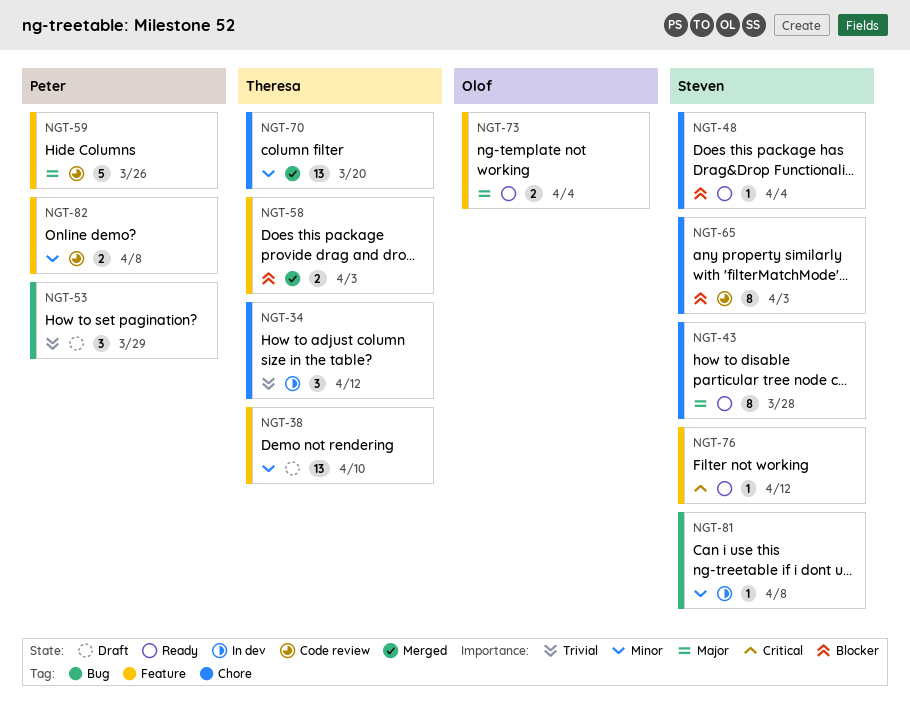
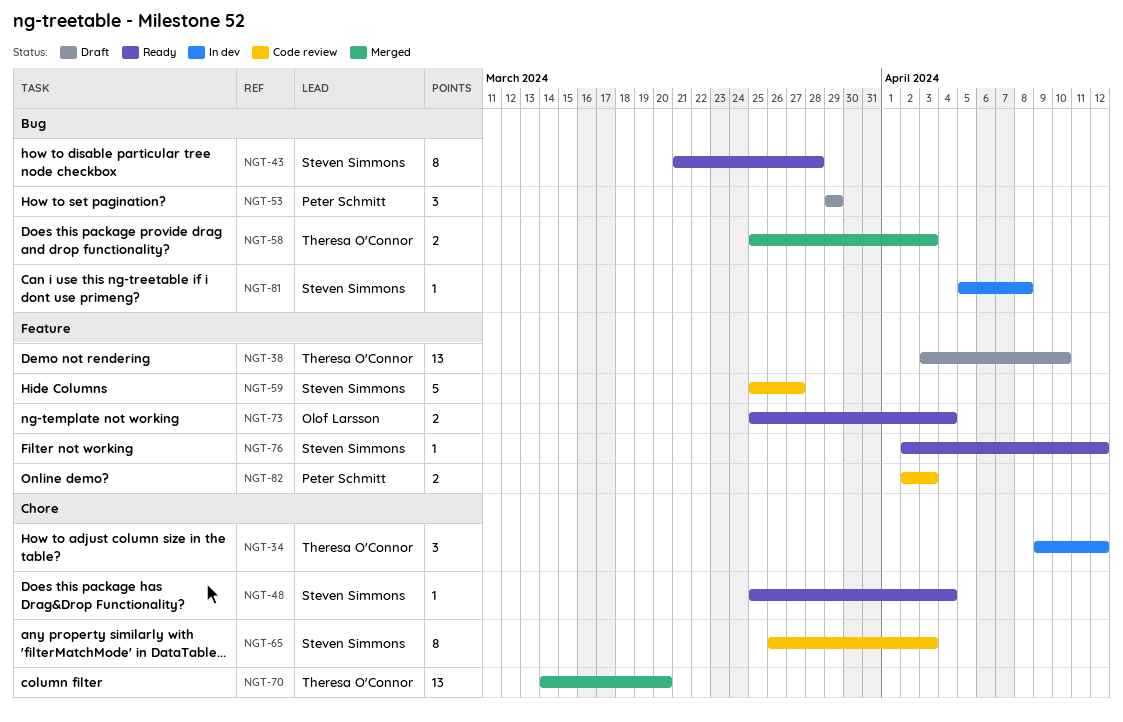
NGT-43, label: Chore -> Bug
NGT-58, label: Feature -> Bug
NGT-59, owner: Peter Schmitt -> Steven Simmons
NGT-59, due: Mar 26 -> Mar 27
NGT-82, due: Apr 8 -> Apr 3

